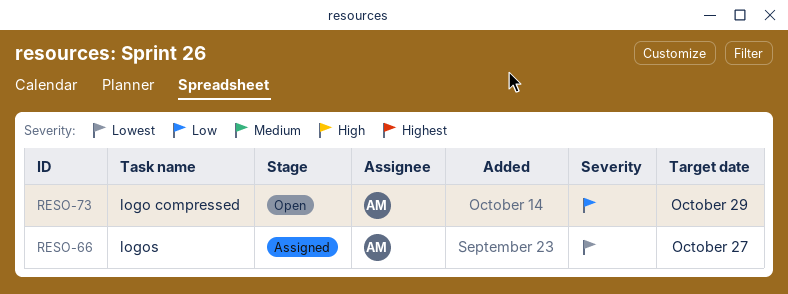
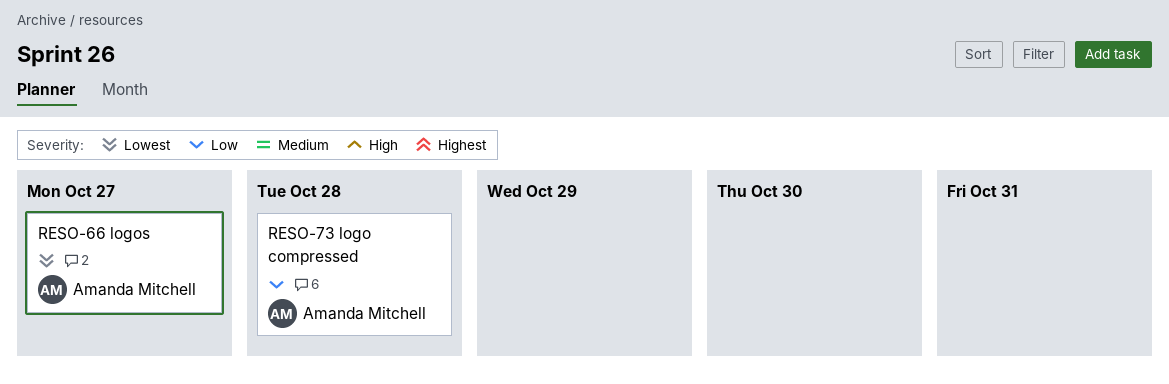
RESO-73, due: Oct 29 -> Oct 28

